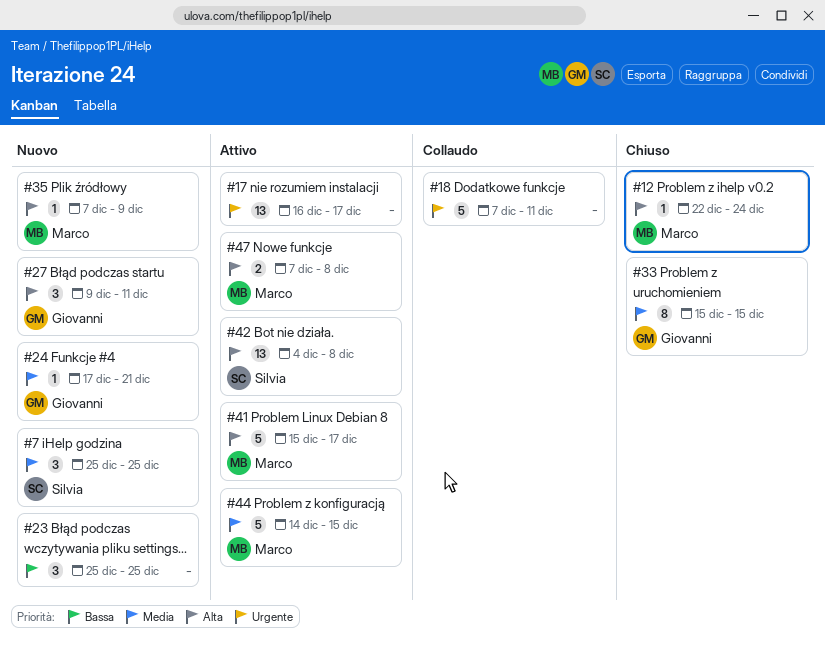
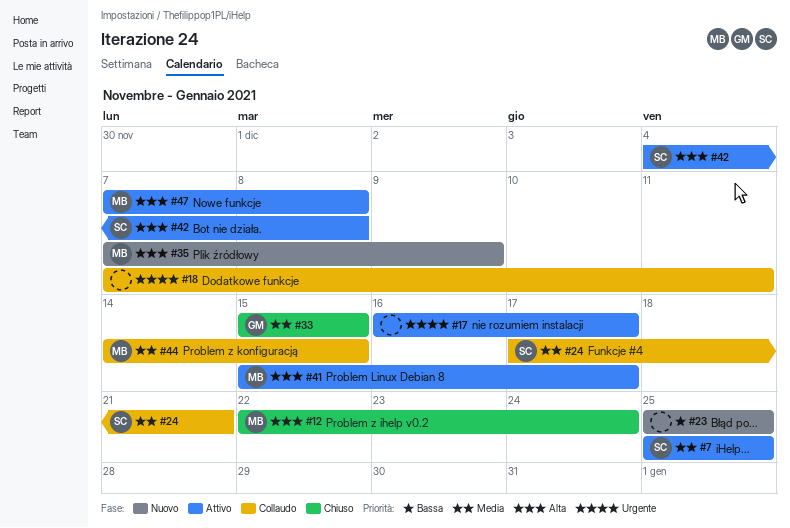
#7, status: Nuovo -> Attivo
#24, status: Nuovo -> Collaudo
#24, owner: Giovanni -> Silvia
#27: present -> none
#44, status: Attivo -> Collaudo

